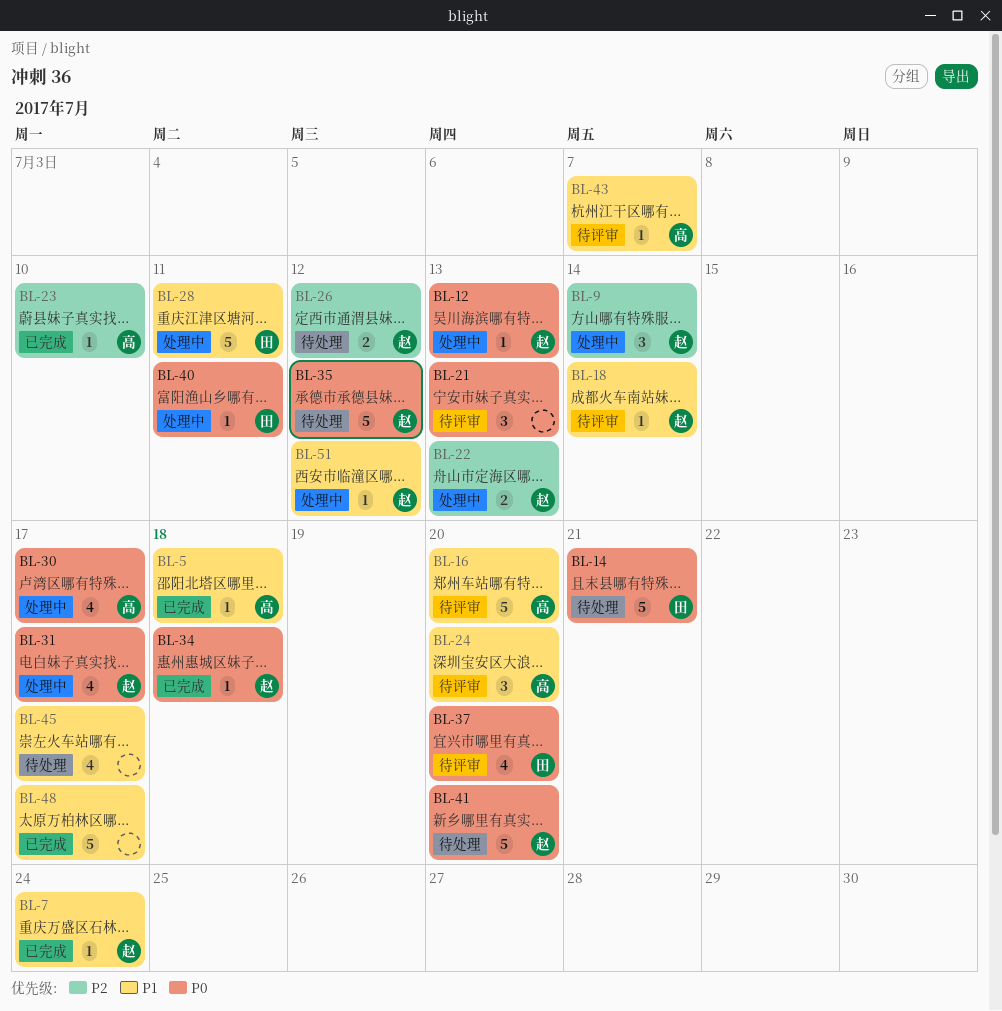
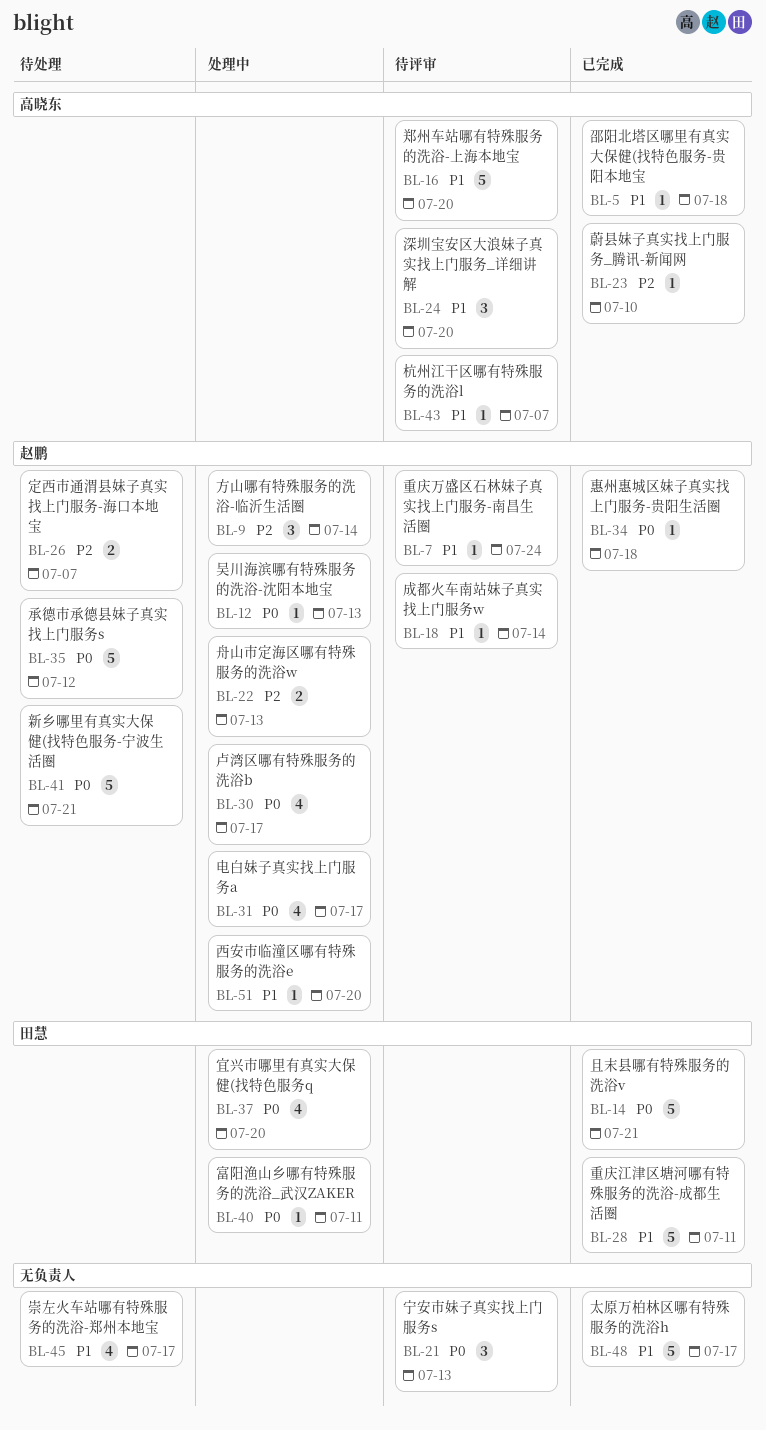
BL-7, status: 已完成 -> 待评审
BL-14, status: 待处理 -> 已完成
BL-26, due: Jul 12 -> Jul 7
BL-28, status: 处理中 -> 已完成
BL-30, owner: 高晓东 -> 赵鹏
BL-37, status: 待评审 -> 处理中
BL-41, due: Jul 20 -> Jul 21
BL-51, due: Jul 12 -> Jul 20

